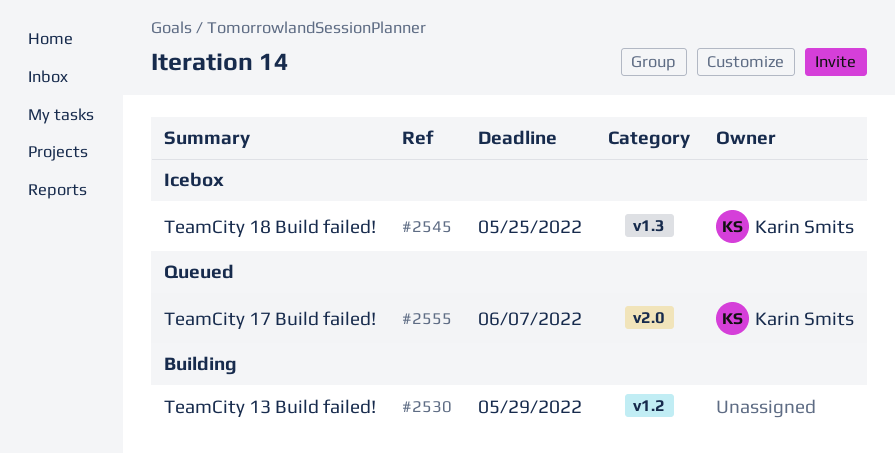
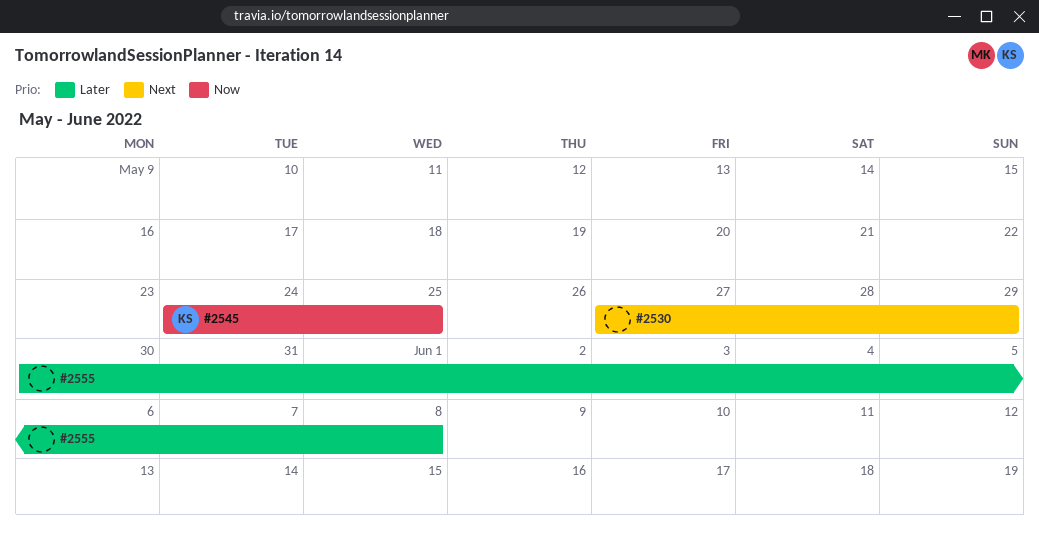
#2555, owner: Karin Smits -> none
#2555, due: Jun 7 -> Jun 8

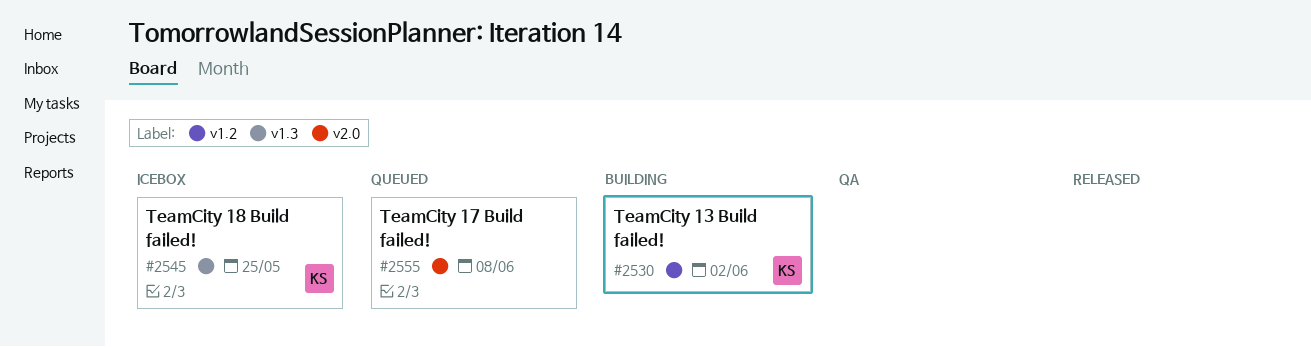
#2530, owner: none -> KS
#2530, due: May 29 -> Jun 2

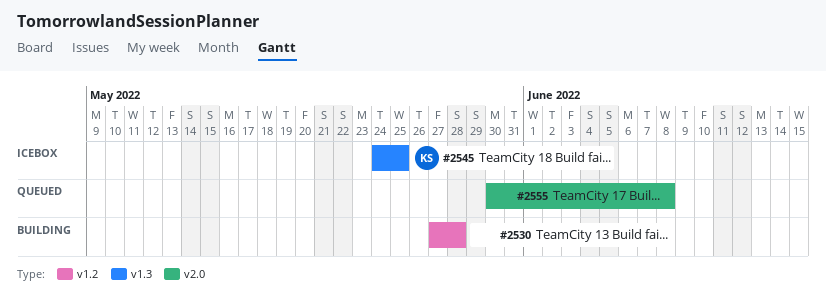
#2530, owner: KS -> none
#2530, due: Jun 2 -> May 28

